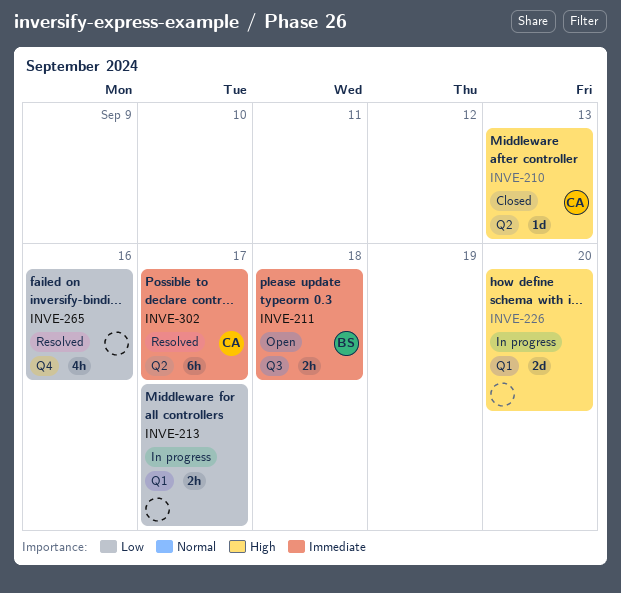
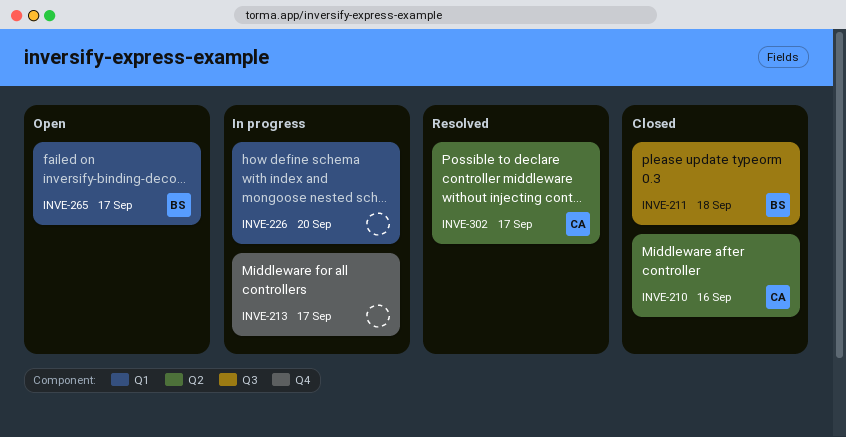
INVE-210, due: Sep 13 -> Sep 16
INVE-211, status: Open -> Closed
INVE-213, label: Q1 -> Q4
INVE-265, status: Resolved -> Open
INVE-265, owner: none -> BS
INVE-265, label: Q4 -> Q1
INVE-265, due: Sep 16 -> Sep 17

